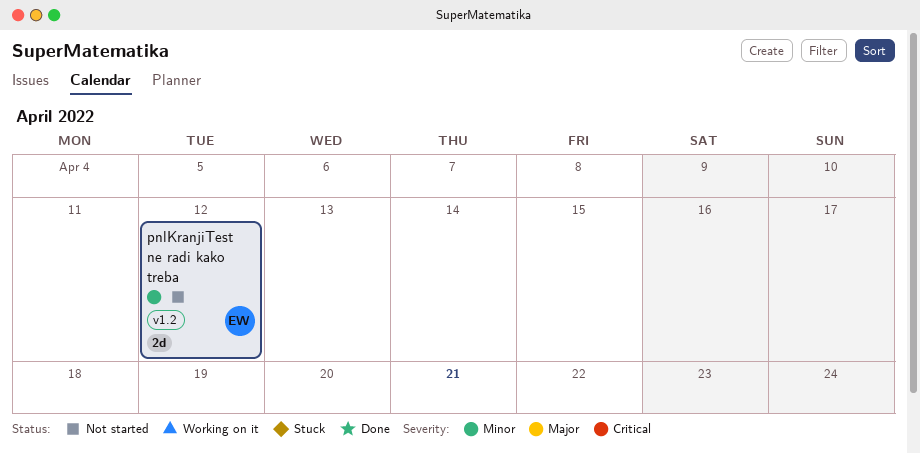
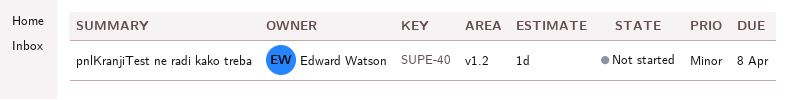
pnlKranjiTest ne radi kako treba, estimate: 2d -> 1d
pnlKranjiTest ne radi kako treba, due: Apr 12 -> Apr 8

